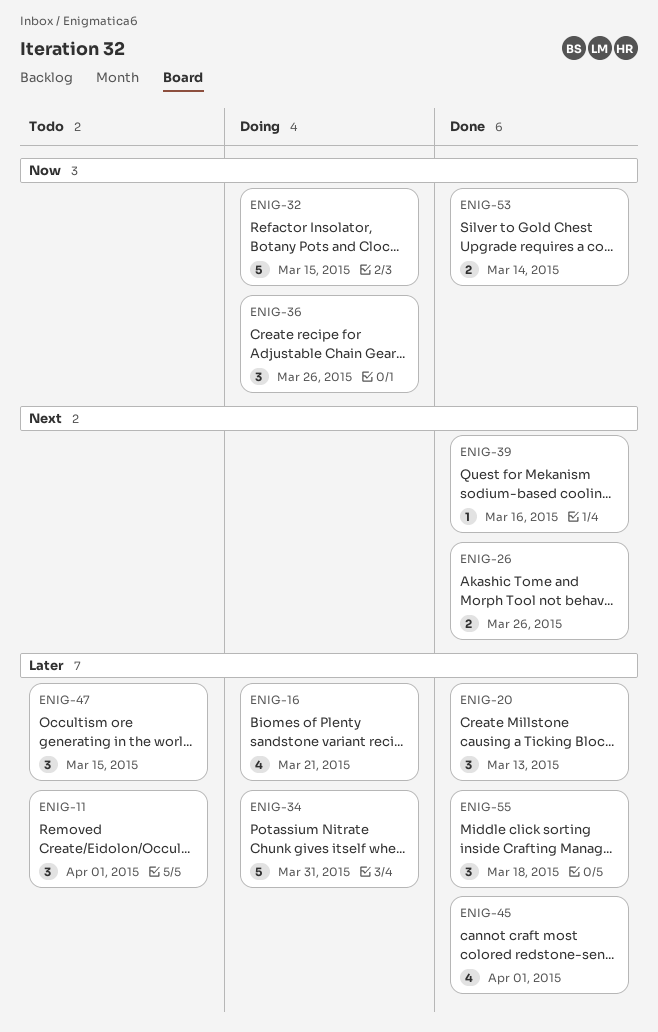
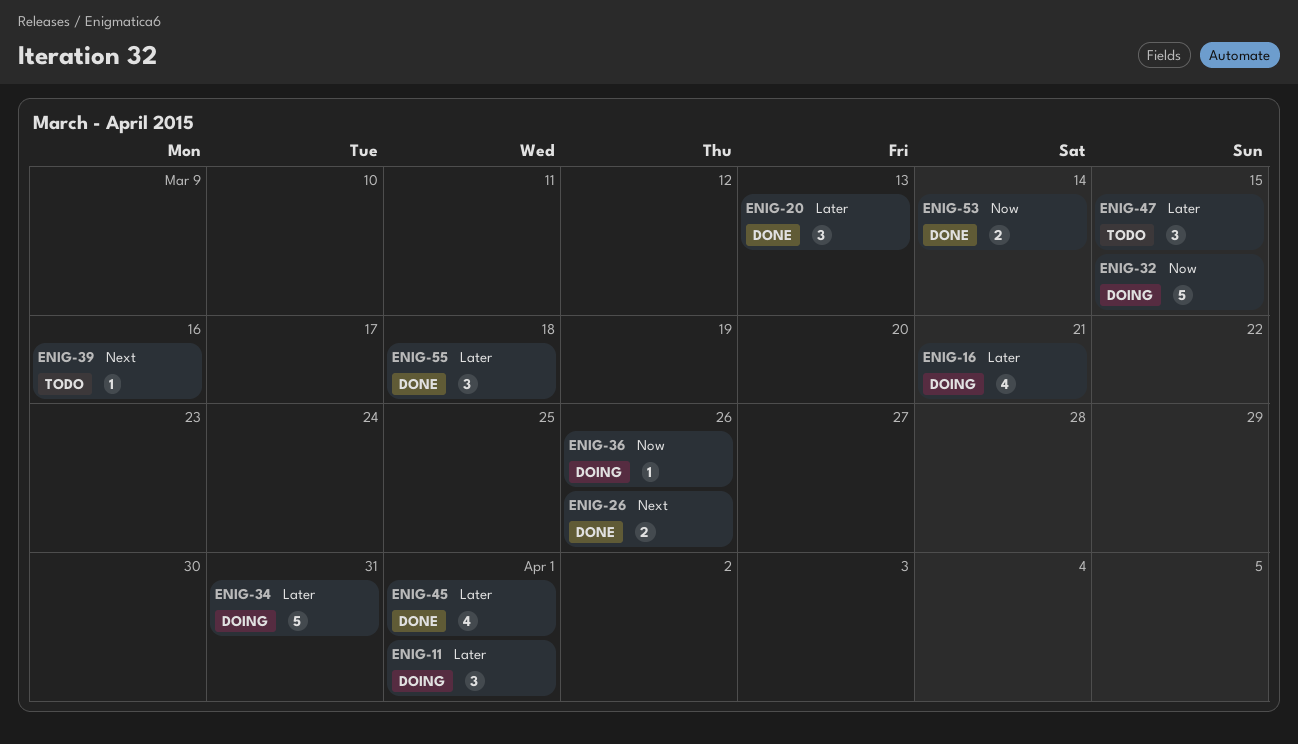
ENIG-11, status: Todo -> Doing
ENIG-36, estimate: 3 -> 1
ENIG-39, status: Done -> Todo

